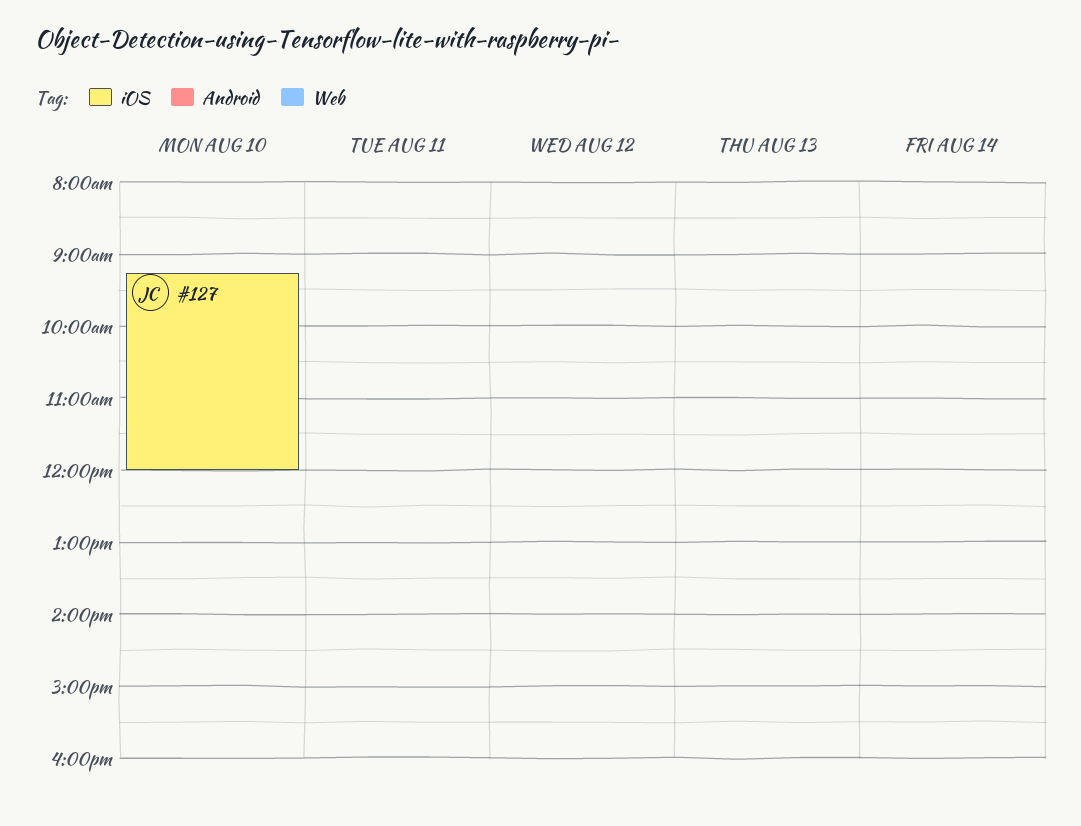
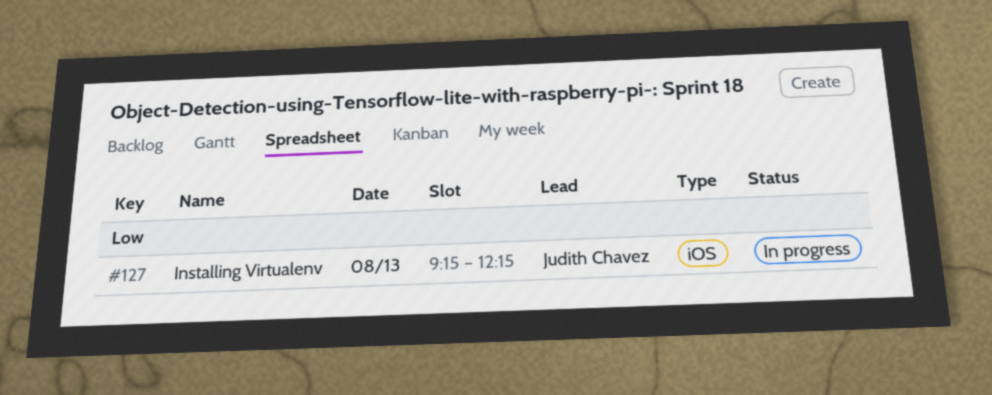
#127, day: Aug 10 -> Aug 13
#127, ends: 12:00 -> 12:15

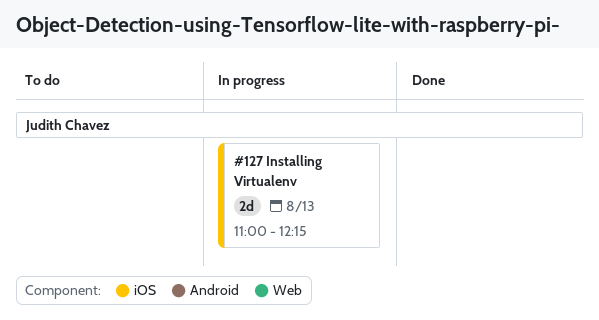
#127, begins: 09:15 -> 11:00

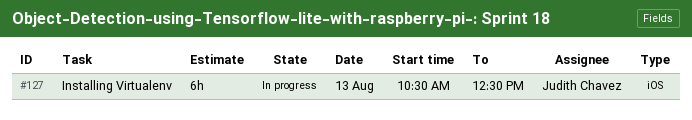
#127, estimate: 2d -> 6h
#127, begins: 11:00 -> 10:30
#127, ends: 12:15 -> 12:30

